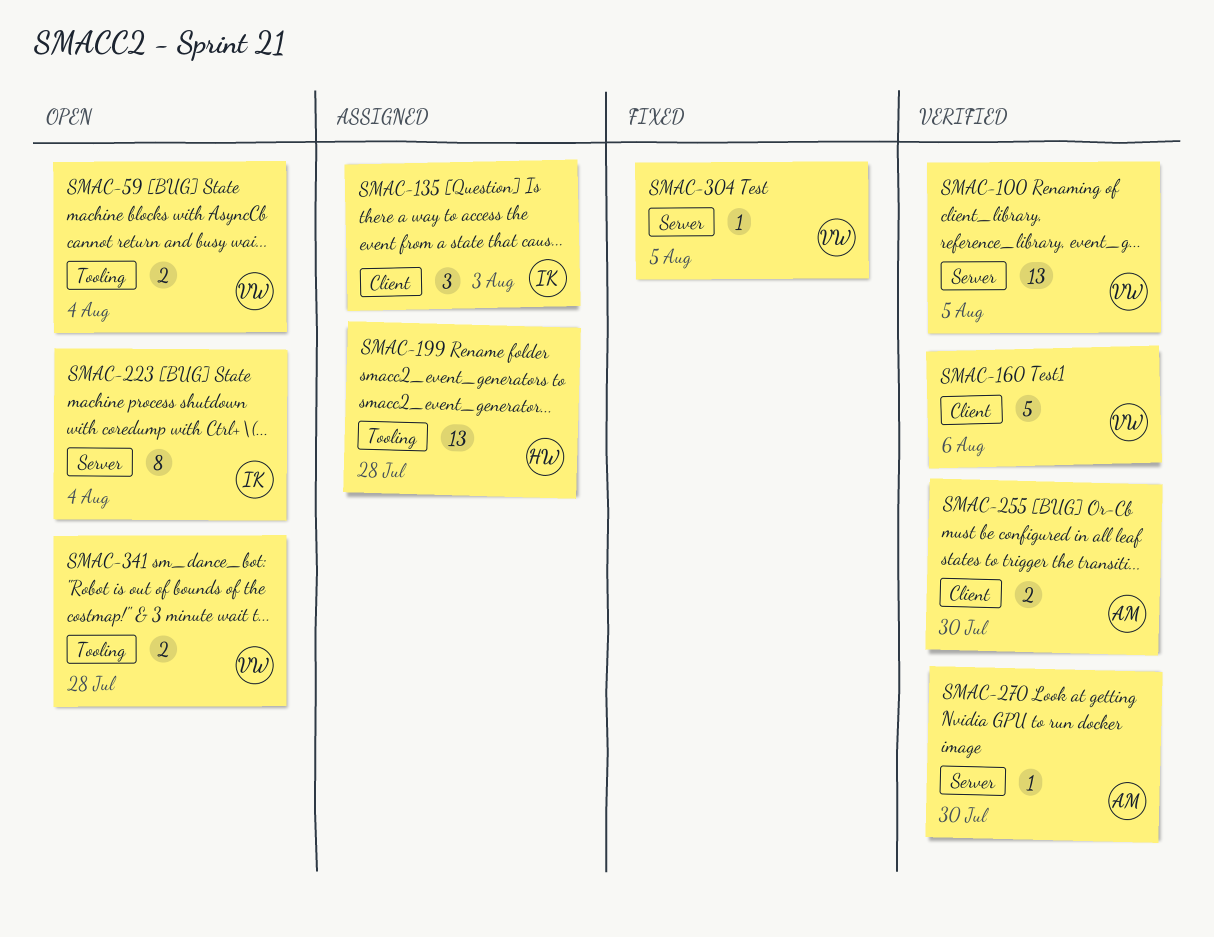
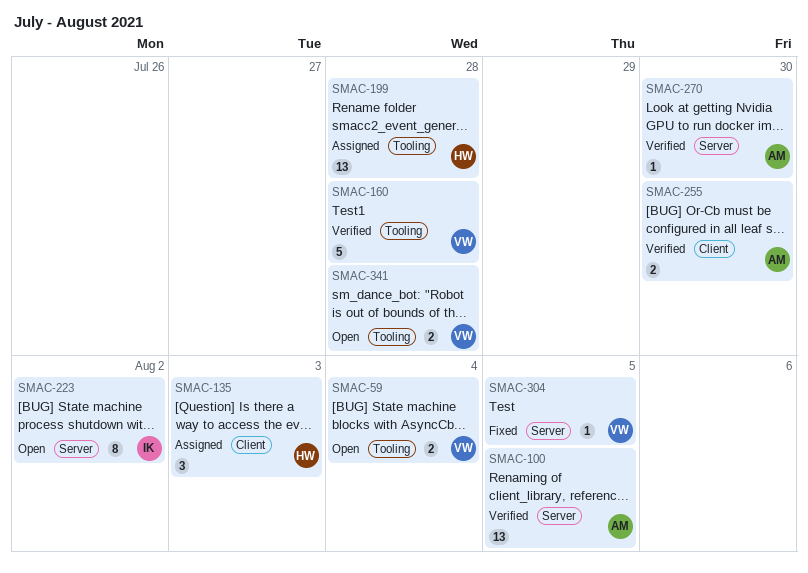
SMAC-100, owner: VW -> AM
SMAC-135, owner: IK -> HW
SMAC-160, label: Client -> Tooling
SMAC-160, due: Aug 6 -> Jul 28
SMAC-223, due: Aug 4 -> Aug 2

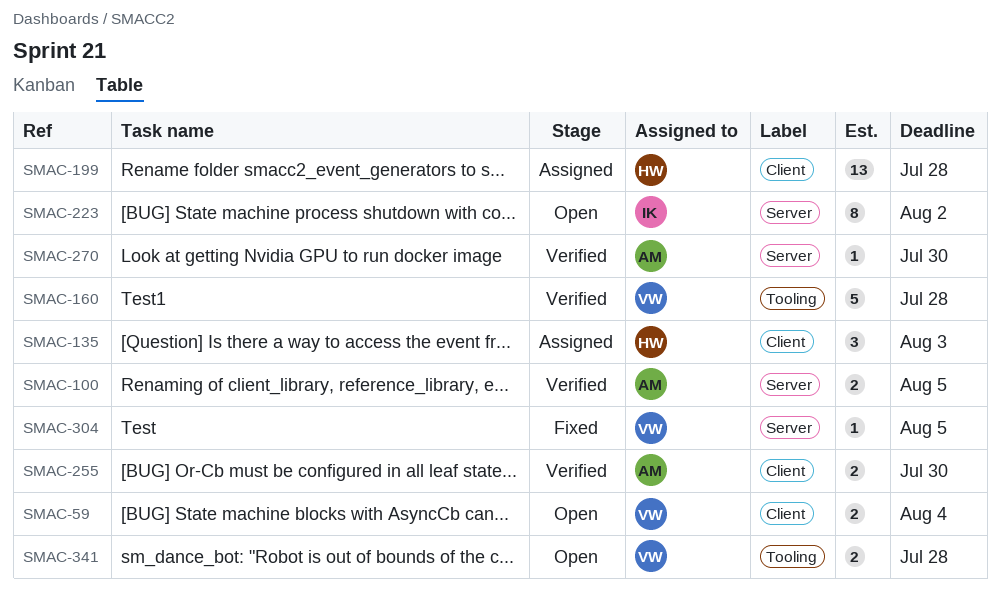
SMAC-59, label: Tooling -> Client
SMAC-100, estimate: 13 -> 2
SMAC-199, label: Tooling -> Client

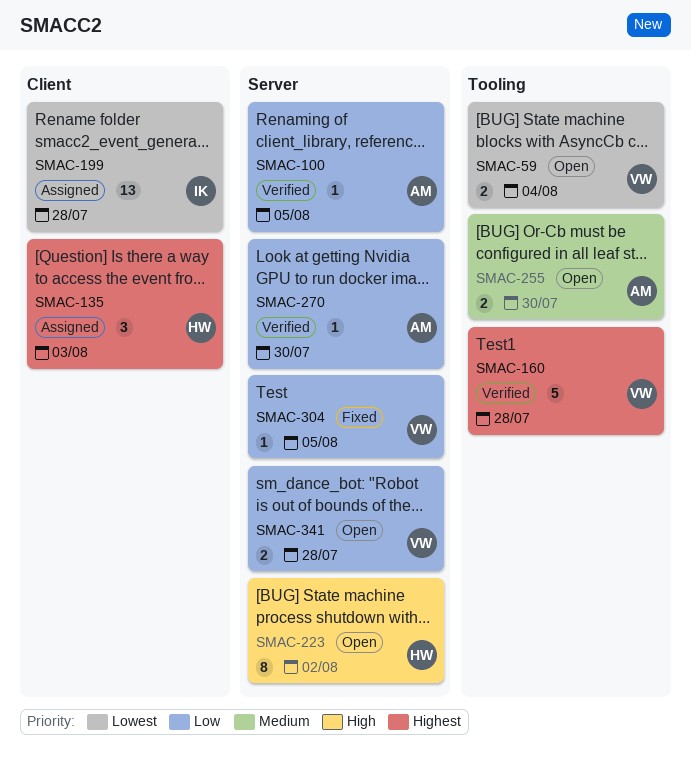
SMAC-59, label: Client -> Tooling
SMAC-100, estimate: 2 -> 1
SMAC-199, owner: HW -> IK
SMAC-223, owner: IK -> HW
SMAC-255, status: Verified -> Open
SMAC-255, label: Client -> Tooling
SMAC-341, label: Tooling -> Server

